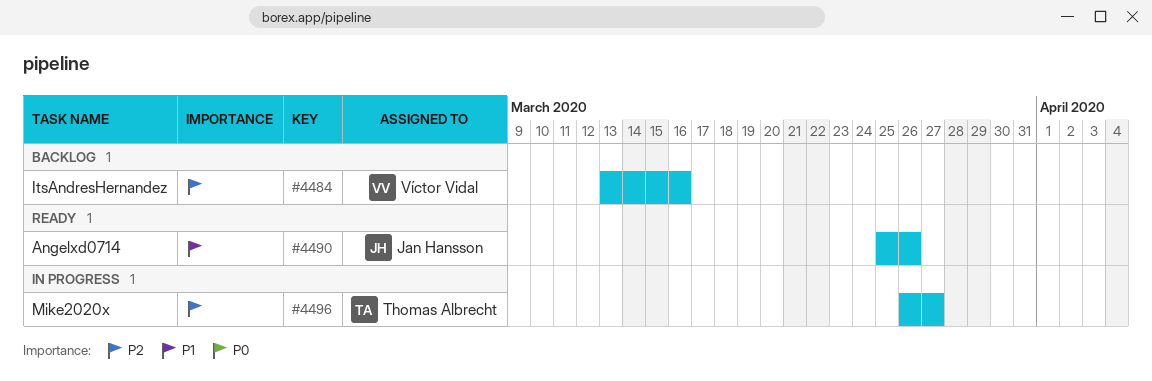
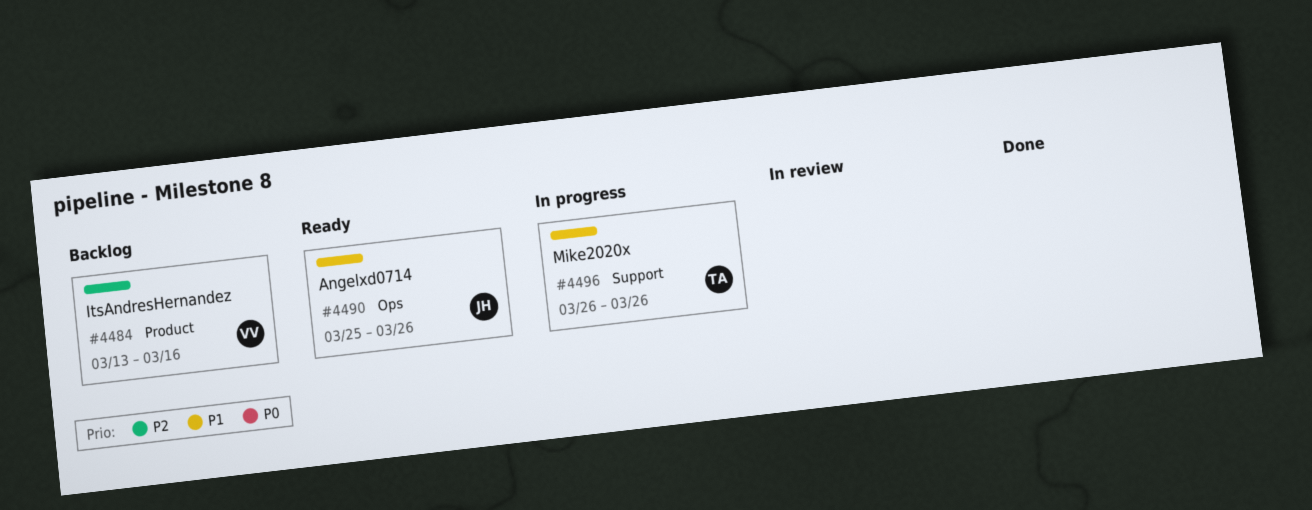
#4496, priority: P2 -> P1
#4496, due: Mar 27 -> Mar 26

